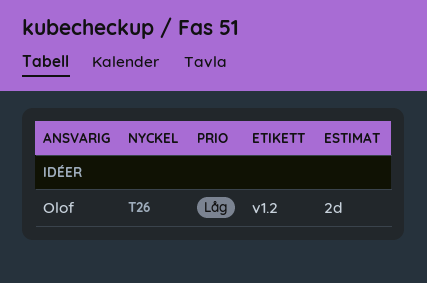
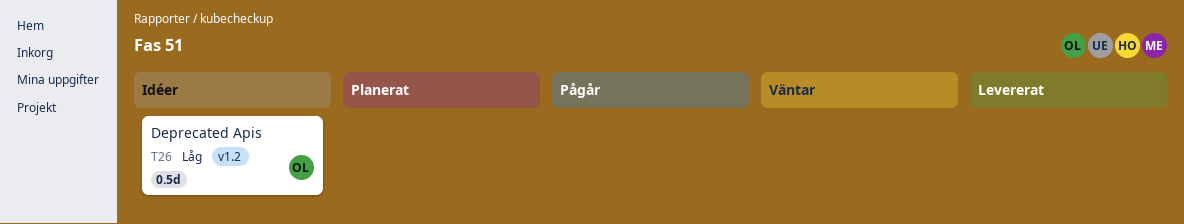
T26, estimate: 2d -> 0.5d

